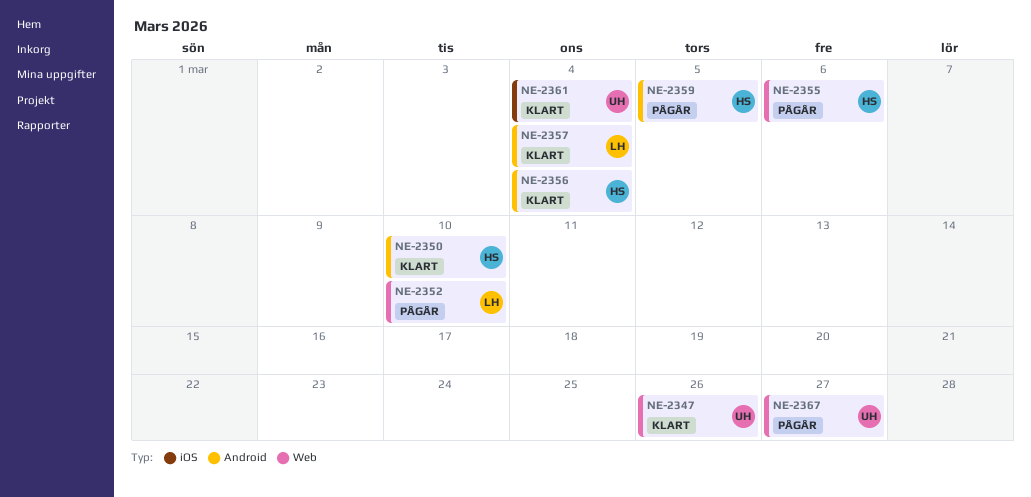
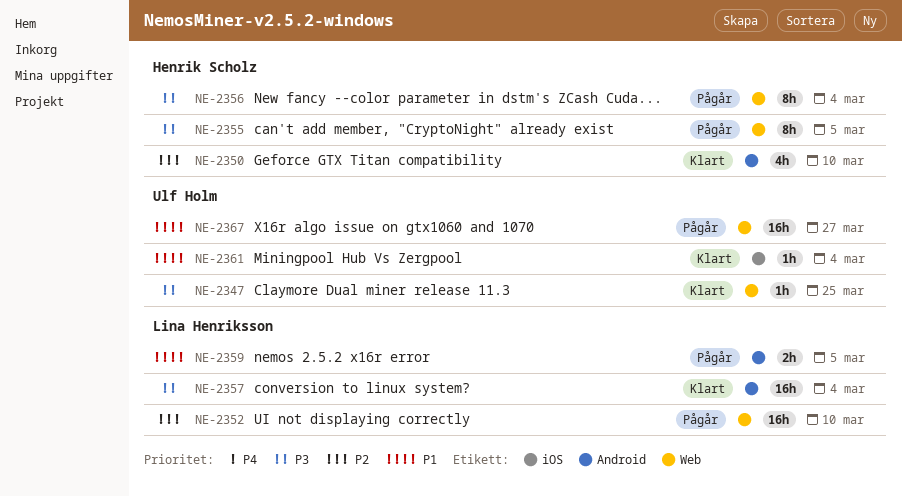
NE-2347, due: Mar 26 -> Mar 25
NE-2355, due: Mar 6 -> Mar 5
NE-2356, status: Klart -> Pågår
NE-2356, label: Android -> Web
NE-2359, owner: Henrik Scholz -> Lina Henriksson

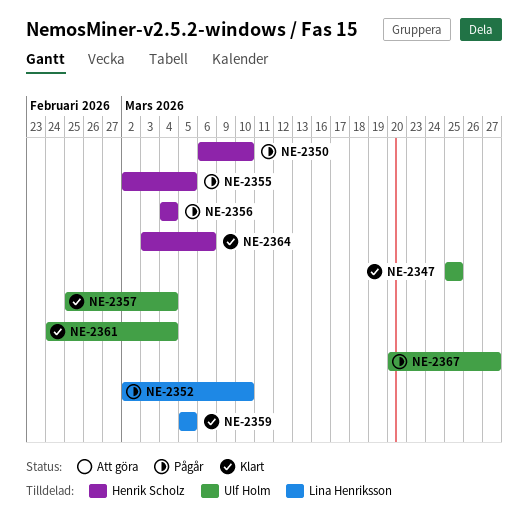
NE-2350, status: Klart -> Pågår
NE-2357, owner: Lina Henriksson -> Ulf Holm
NE-2359, status: Pågår -> Klart
NE-2364: none -> present

